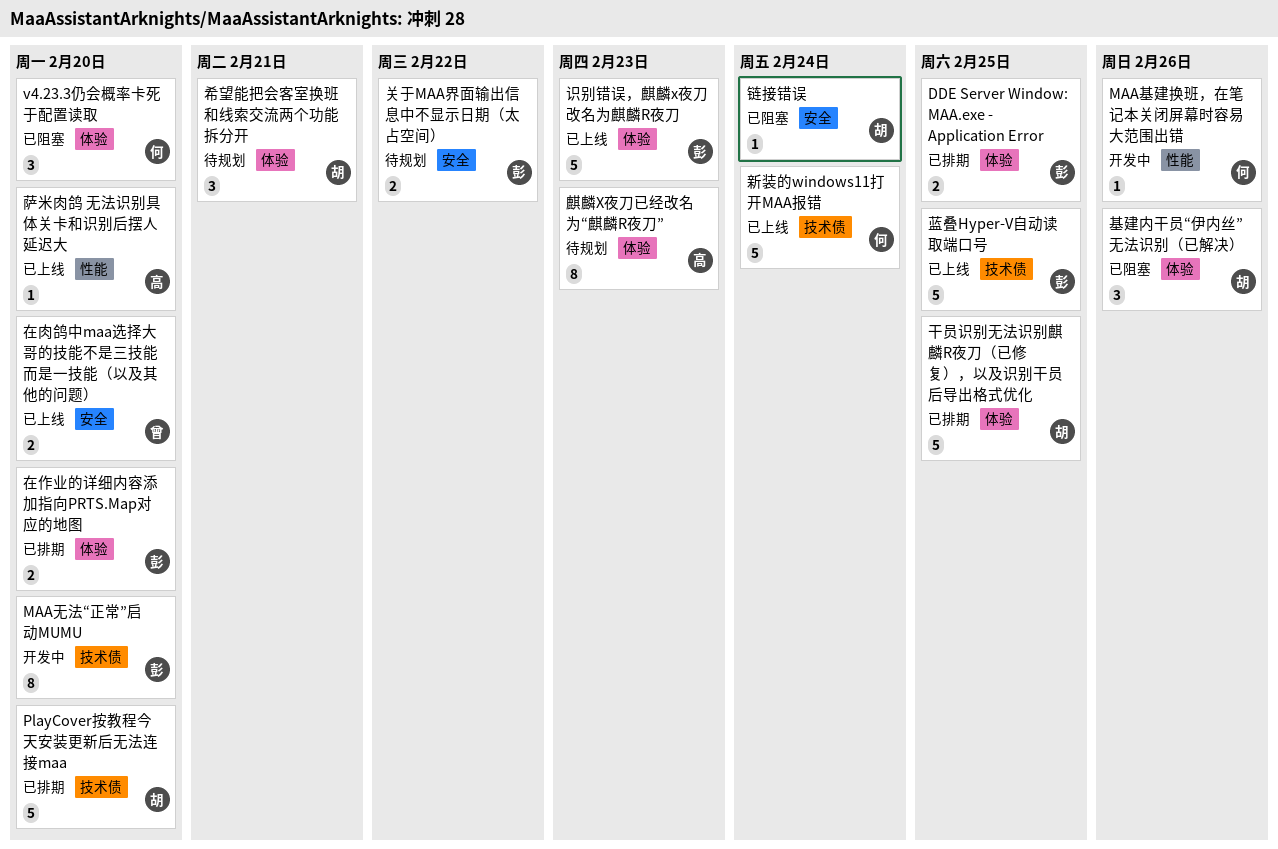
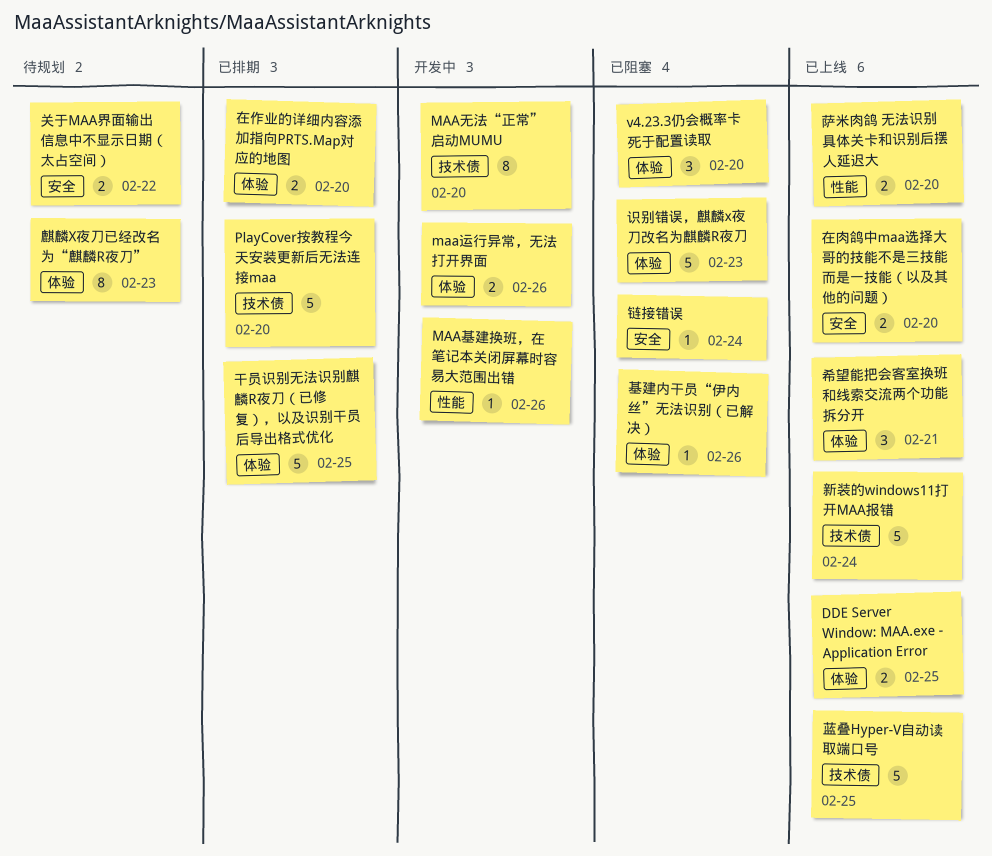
DDE Server Window: MAA.exe - Application Error, status: 已排期 -> 已上线
maa运行异常，无法打开界面: none -> present
基建内干员“伊内丝”无法识别（已解决）, estimate: 3 -> 1
希望能把会客室换班和线索交流两个功能拆分开, status: 待规划 -> 已上线
萨米肉鸽 无法识别具体关卡和识别后摆人延迟大, estimate: 1 -> 2
识别错误，麒麟x夜刀改名为麒麟R夜刀, status: 已上线 -> 已阻塞

